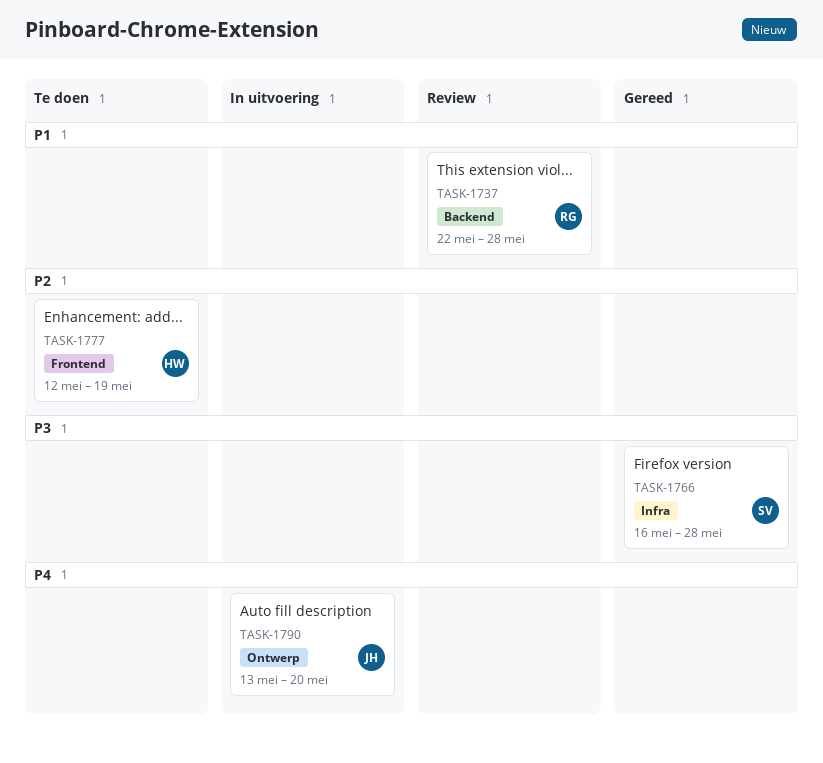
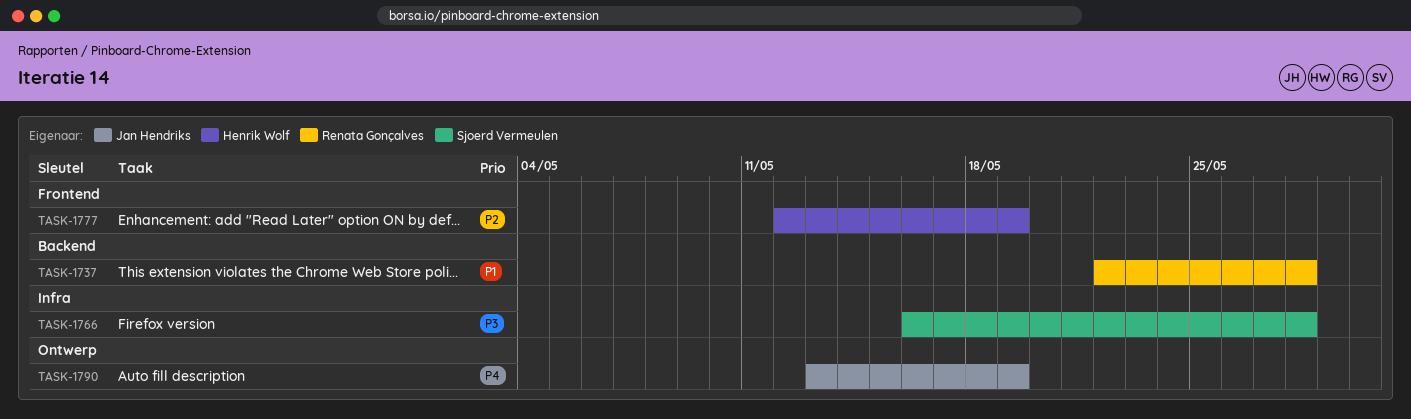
TASK-1790, due: May 20 -> May 19

